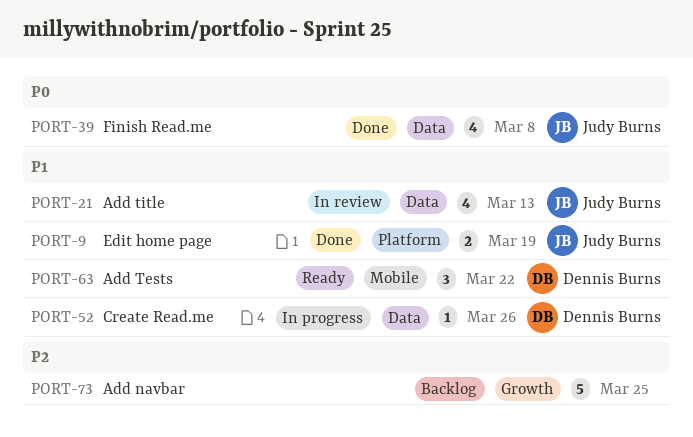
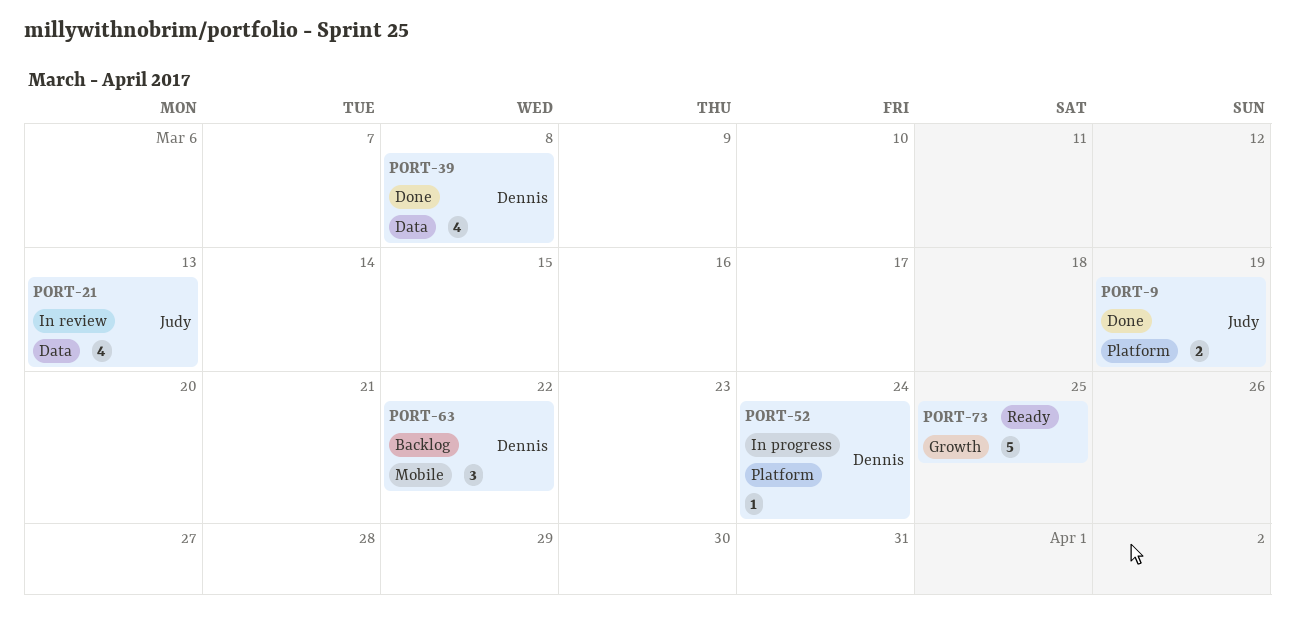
PORT-39, owner: Judy Burns -> Dennis Burns
PORT-52, label: Data -> Platform
PORT-52, due: Mar 26 -> Mar 24
PORT-63, status: Ready -> Backlog
PORT-73, status: Backlog -> Ready

